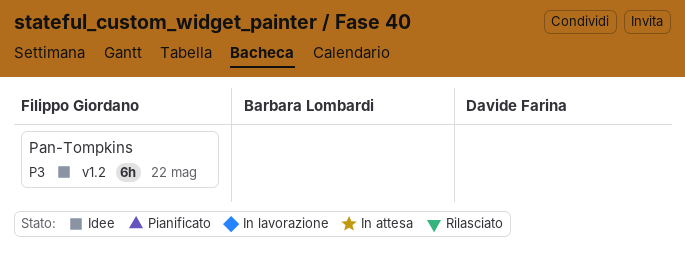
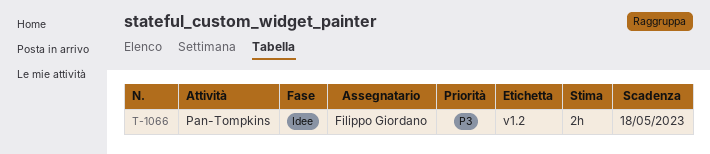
Pan-Tompkins, estimate: 6h -> 2h
Pan-Tompkins, due: May 22 -> May 18

